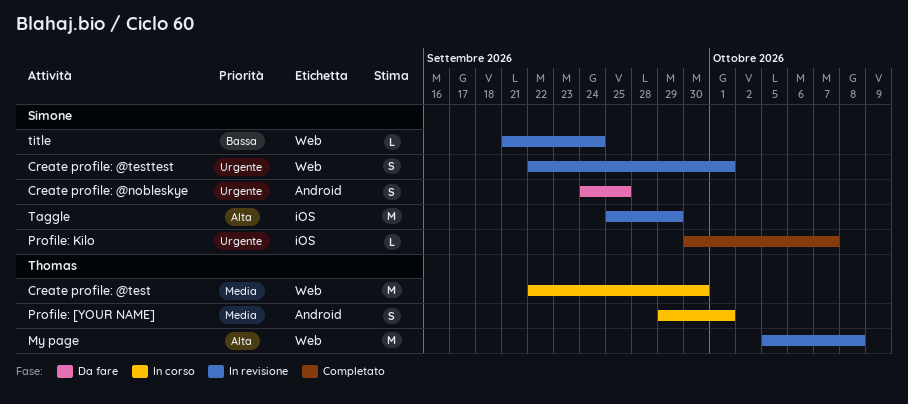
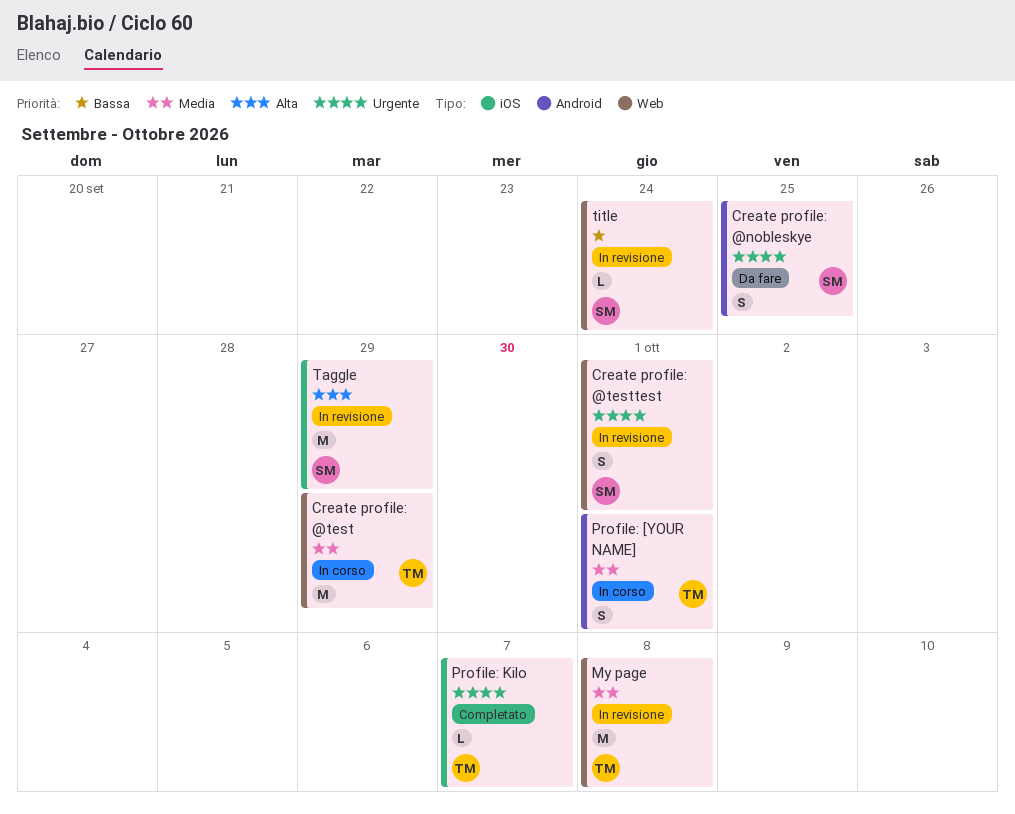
Create profile: @test, due: Sep 30 -> Sep 29
My page, priority: Alta -> Media
Profile: Kilo, owner: Simone -> Thomas

